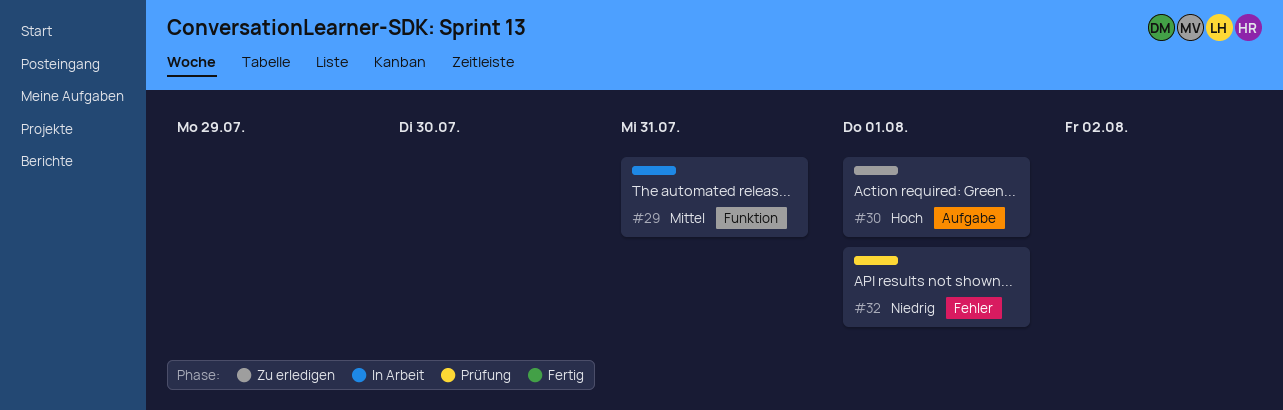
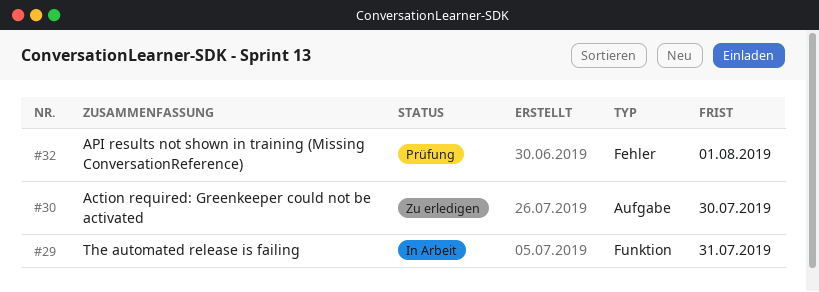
#30, due: Aug 1 -> Jul 30

